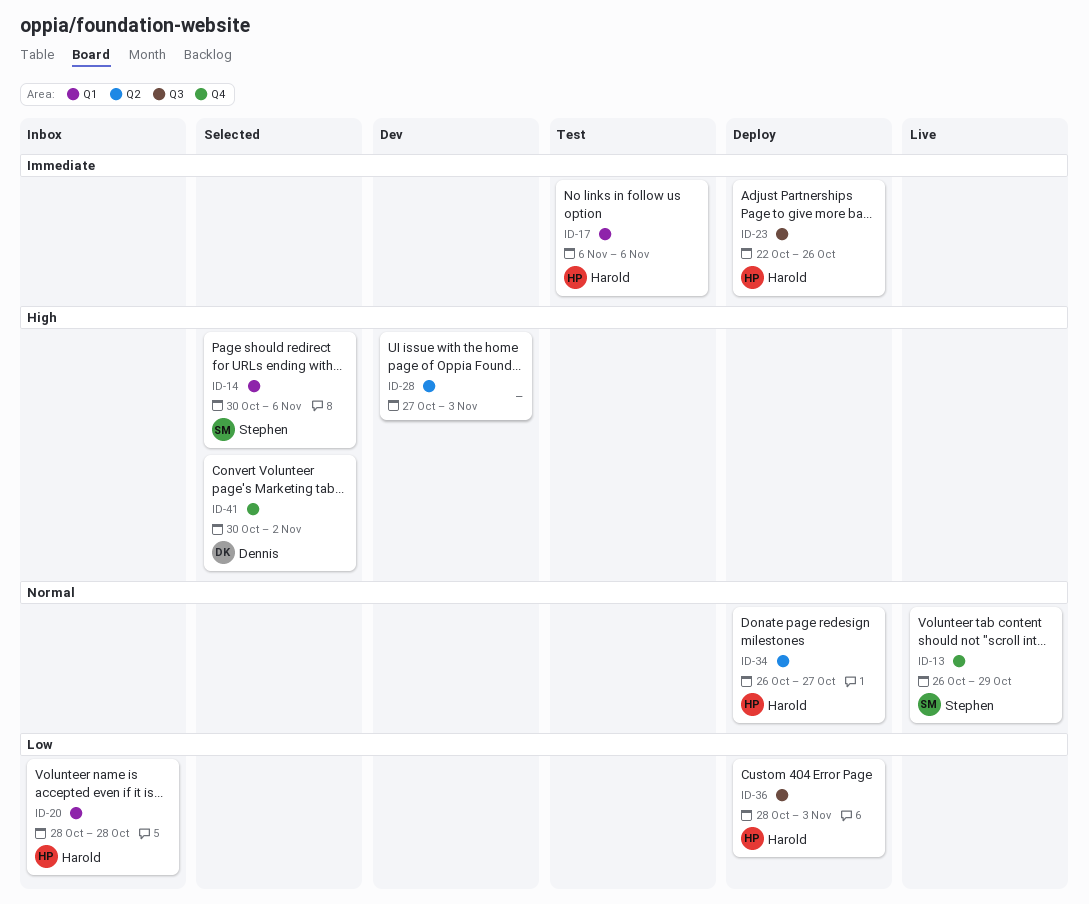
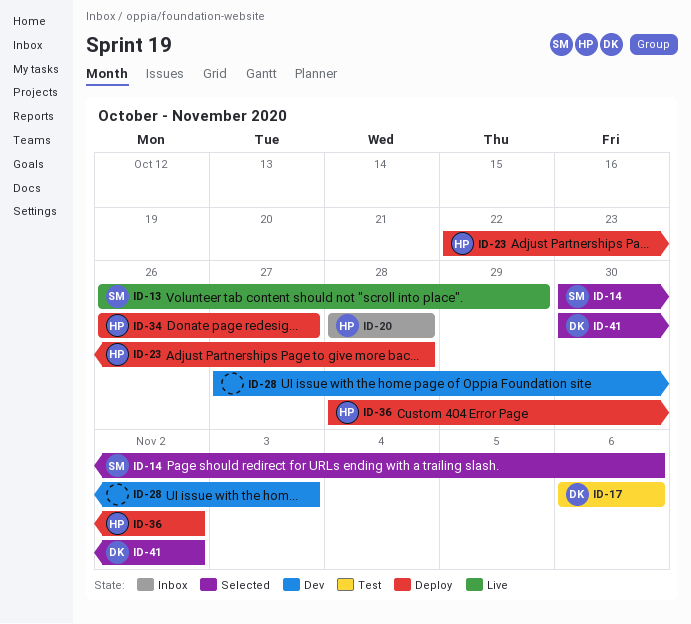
ID-17, owner: Harold -> Dennis
ID-23, due: Oct 26 -> Oct 28
ID-36, due: Nov 3 -> Nov 2

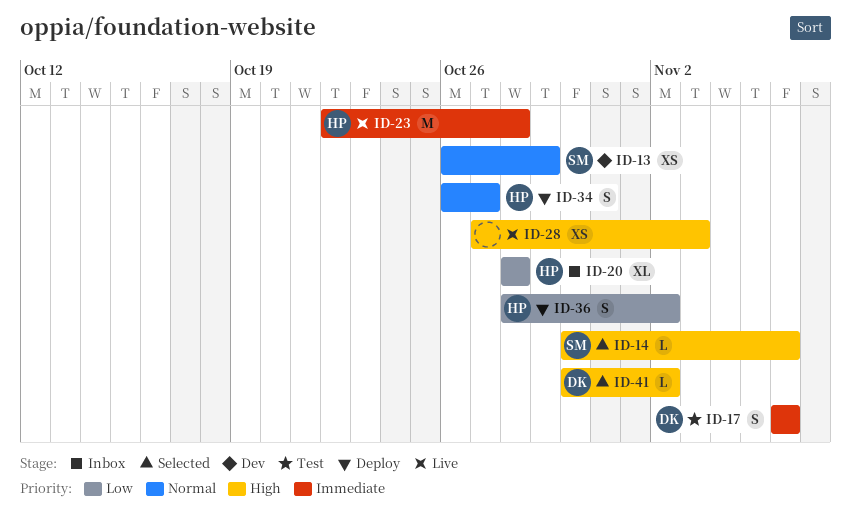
ID-13, status: Live -> Dev
ID-23, status: Deploy -> Live
ID-28, status: Dev -> Live

